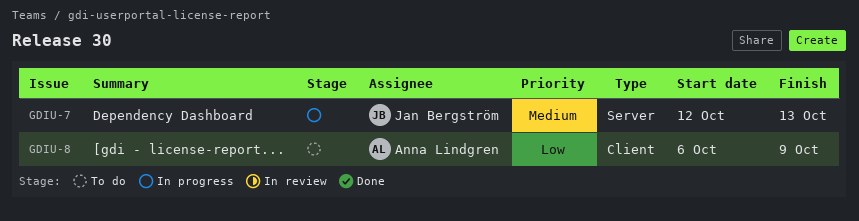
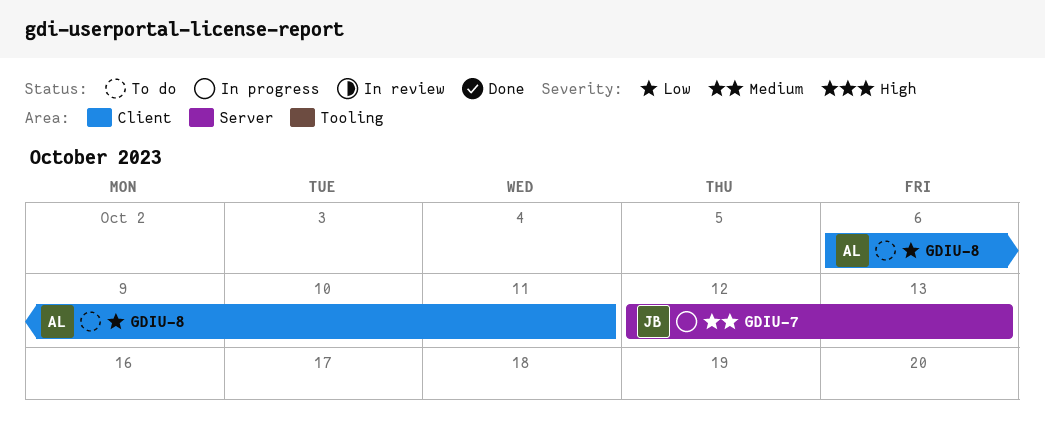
GDIU-8, due: Oct 9 -> Oct 11

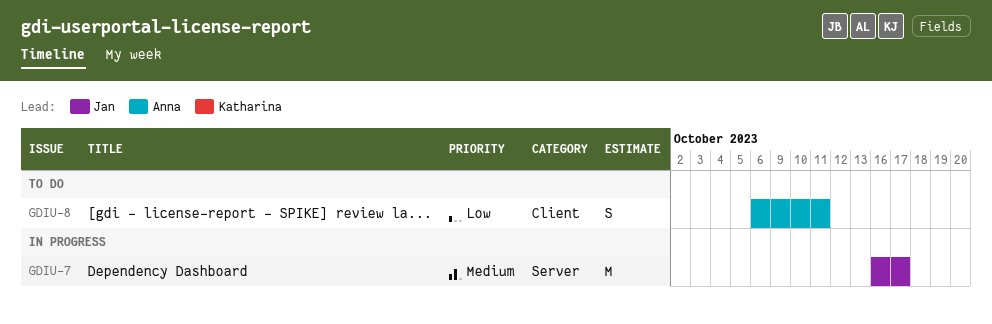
GDIU-7, start: Oct 12 -> Oct 16
GDIU-7, due: Oct 13 -> Oct 17

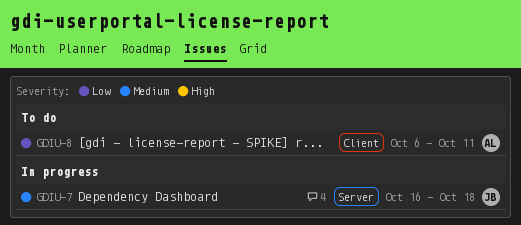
GDIU-7, due: Oct 17 -> Oct 18

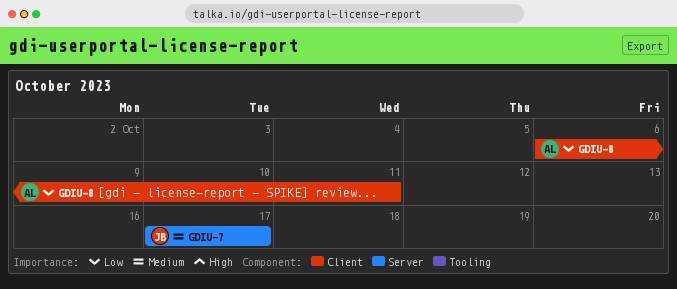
GDIU-7, start: Oct 16 -> Oct 17
GDIU-7, due: Oct 18 -> Oct 17

